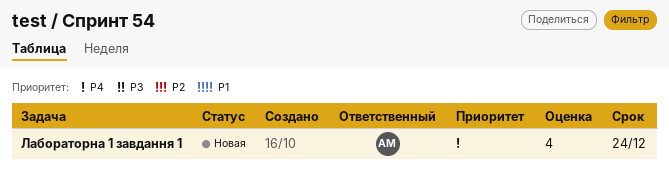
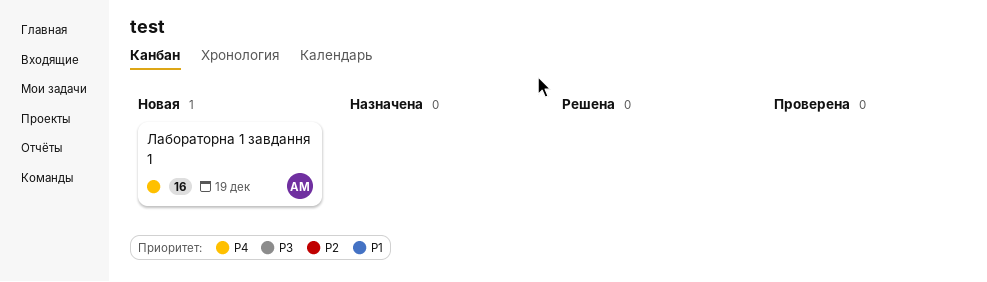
Лабораторна 1 завдання 1, estimate: 4 -> 16
Лабораторна 1 завдання 1, due: Dec 24 -> Dec 19

